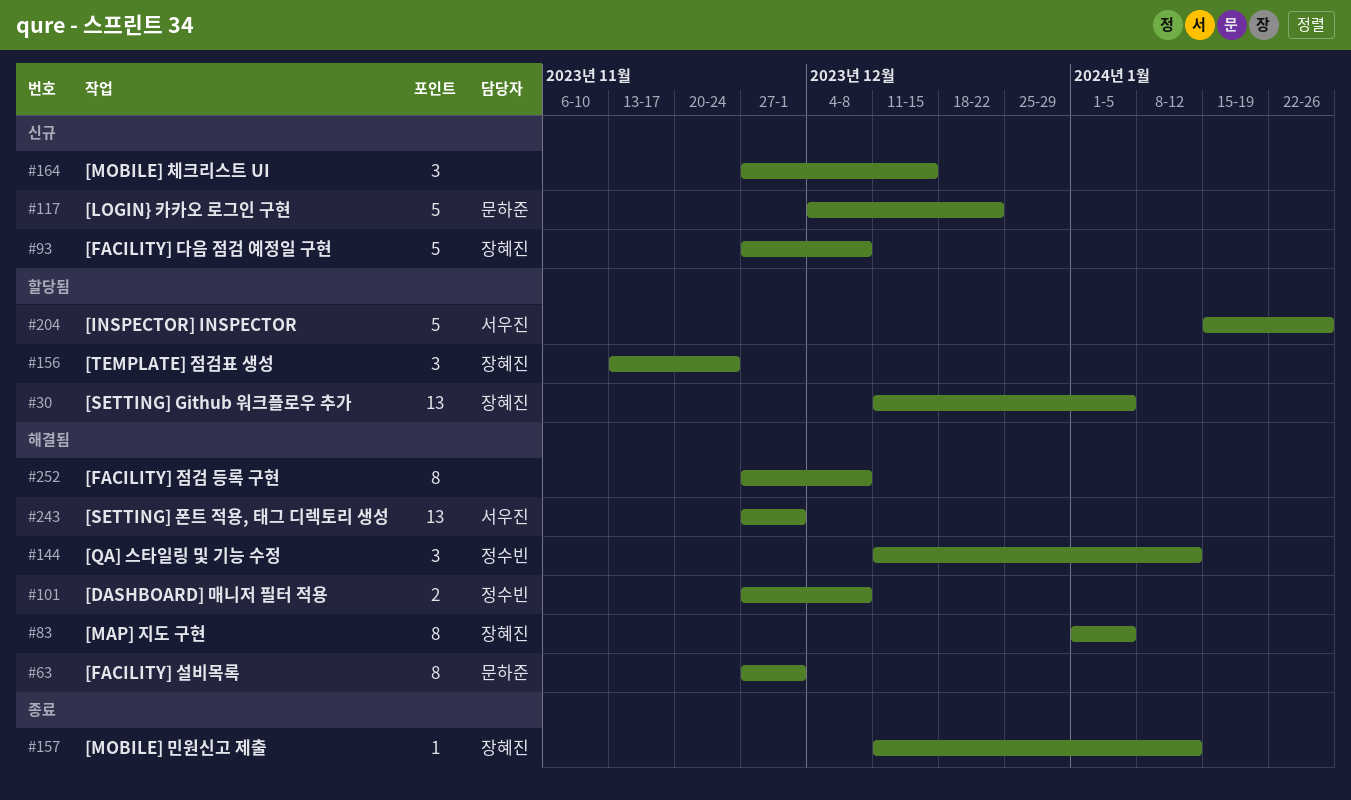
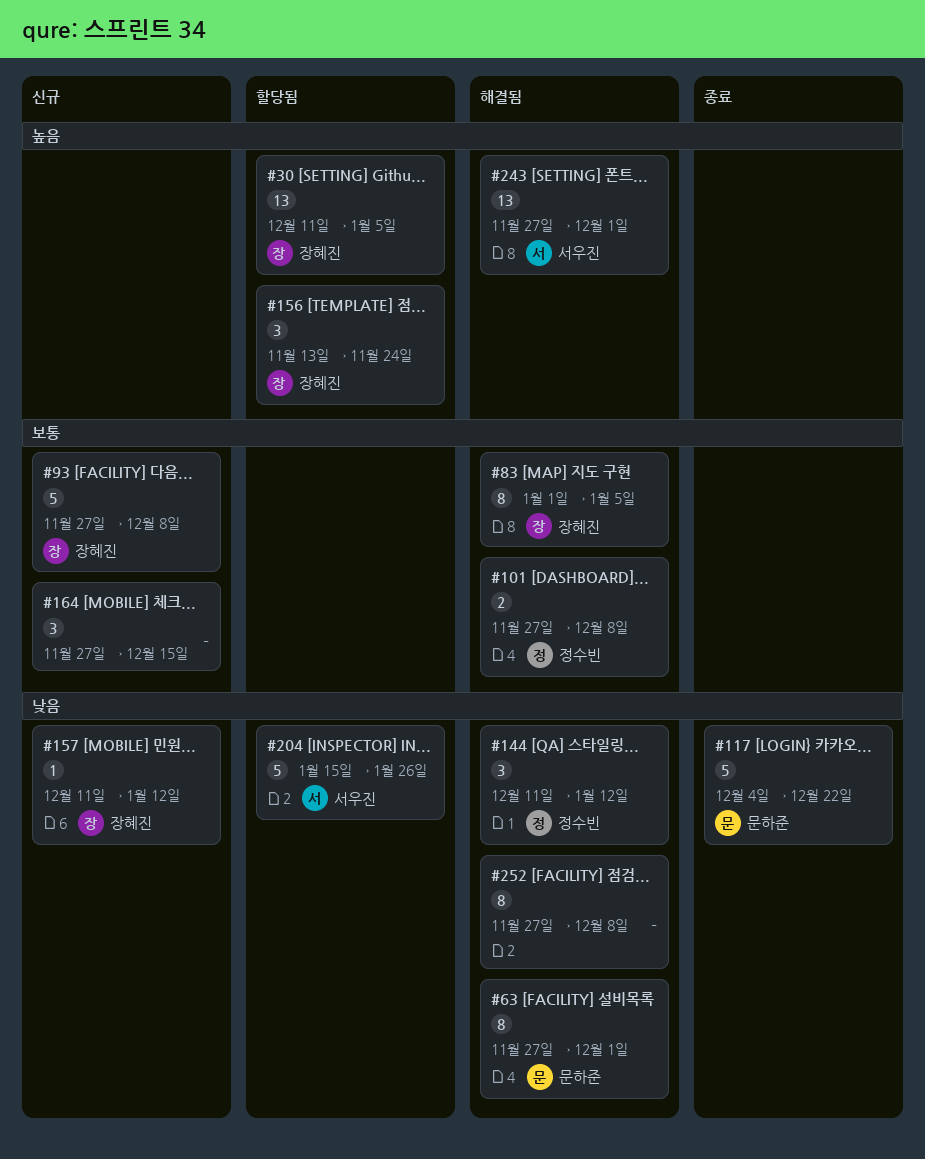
#117, status: 신규 -> 종료
#157, status: 종료 -> 신규

